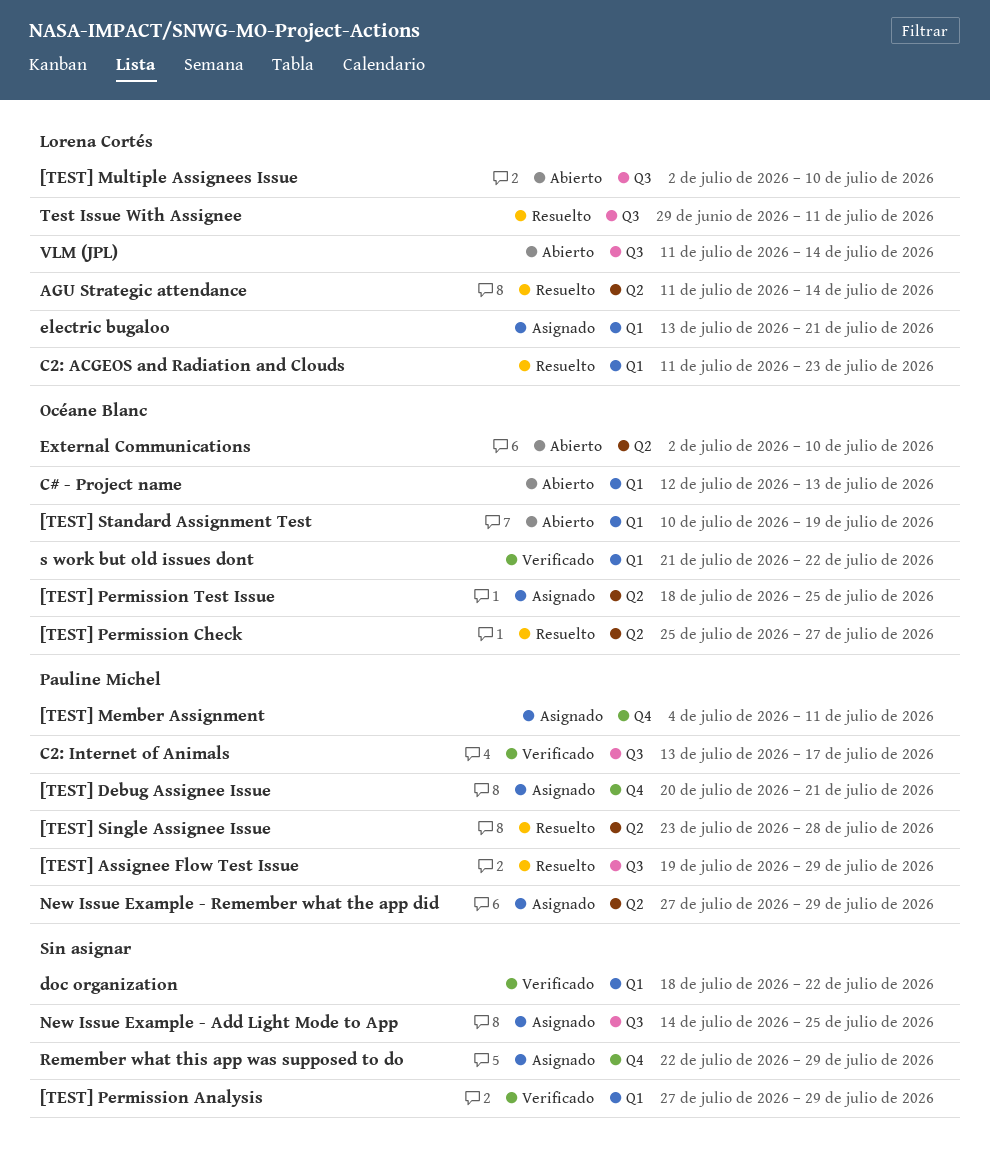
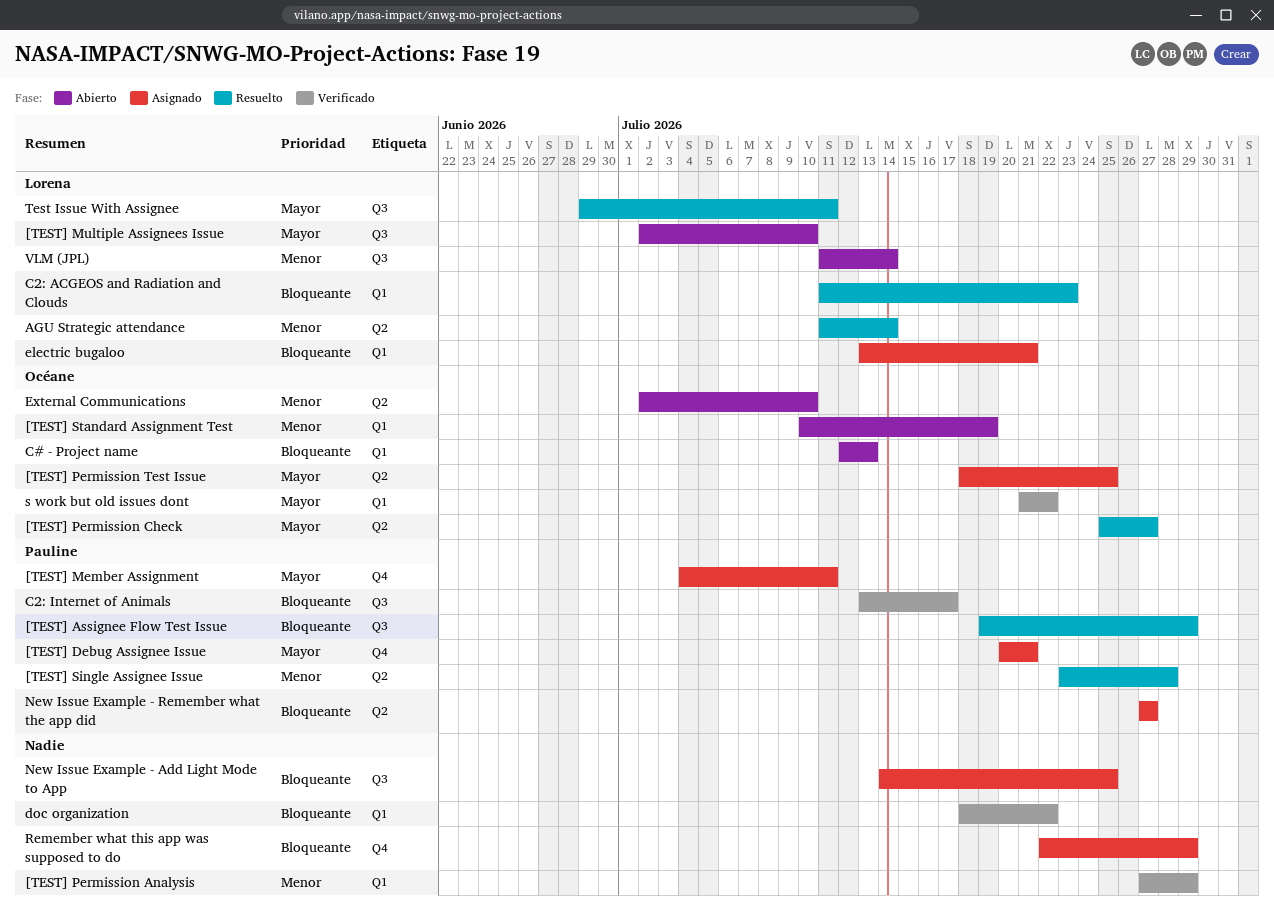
New Issue Example - Remember what the app did, due: Jul 29 -> Jul 27

